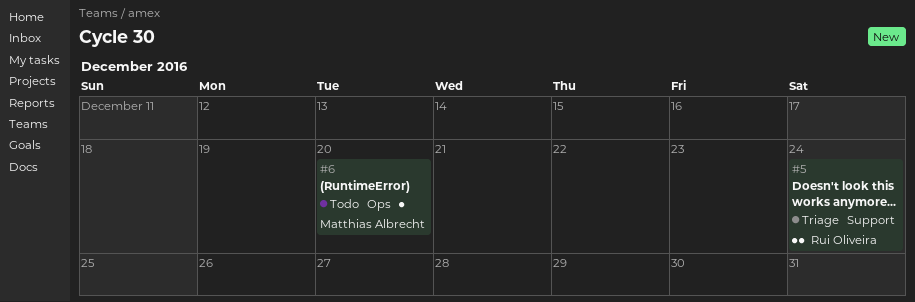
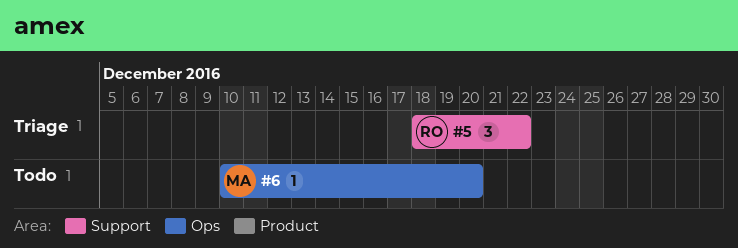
#5, estimate: 2 -> 3
#5, due: Dec 24 -> Dec 22

